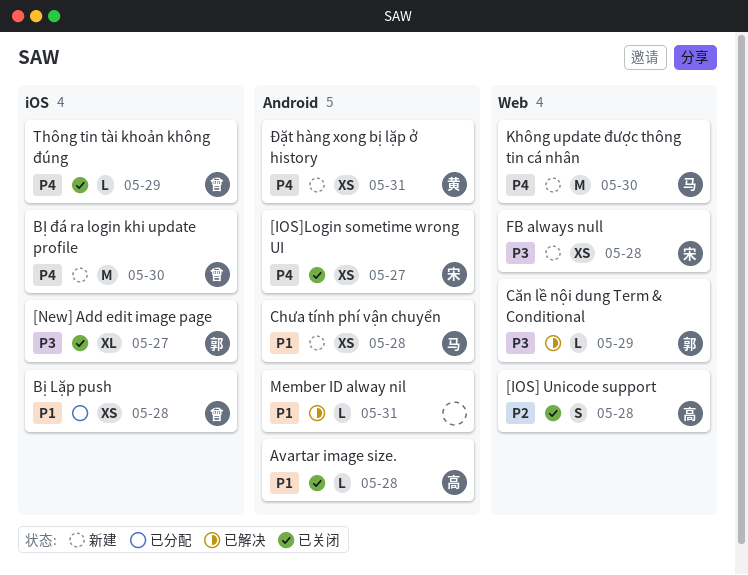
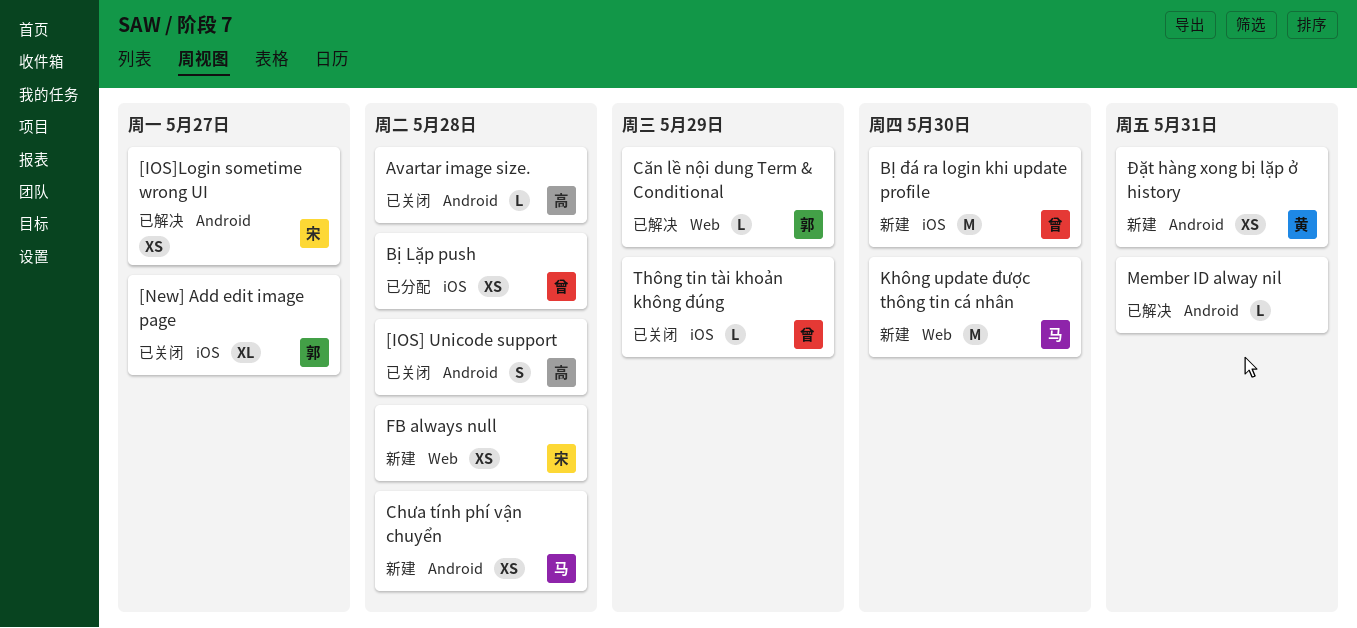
[IOS] Unicode support, label: Web -> Android
[IOS]Login sometime wrong UI, status: 已关闭 -> 已解决

